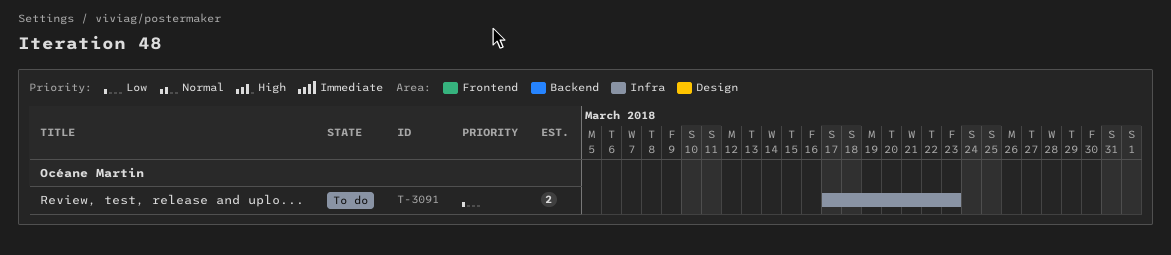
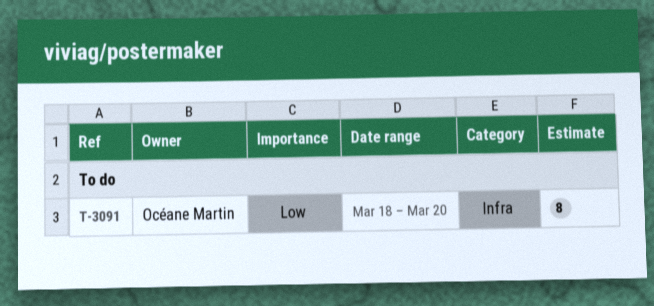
T-3091, estimate: 2 -> 8
T-3091, start: Mar 17 -> Mar 18
T-3091, due: Mar 23 -> Mar 20

